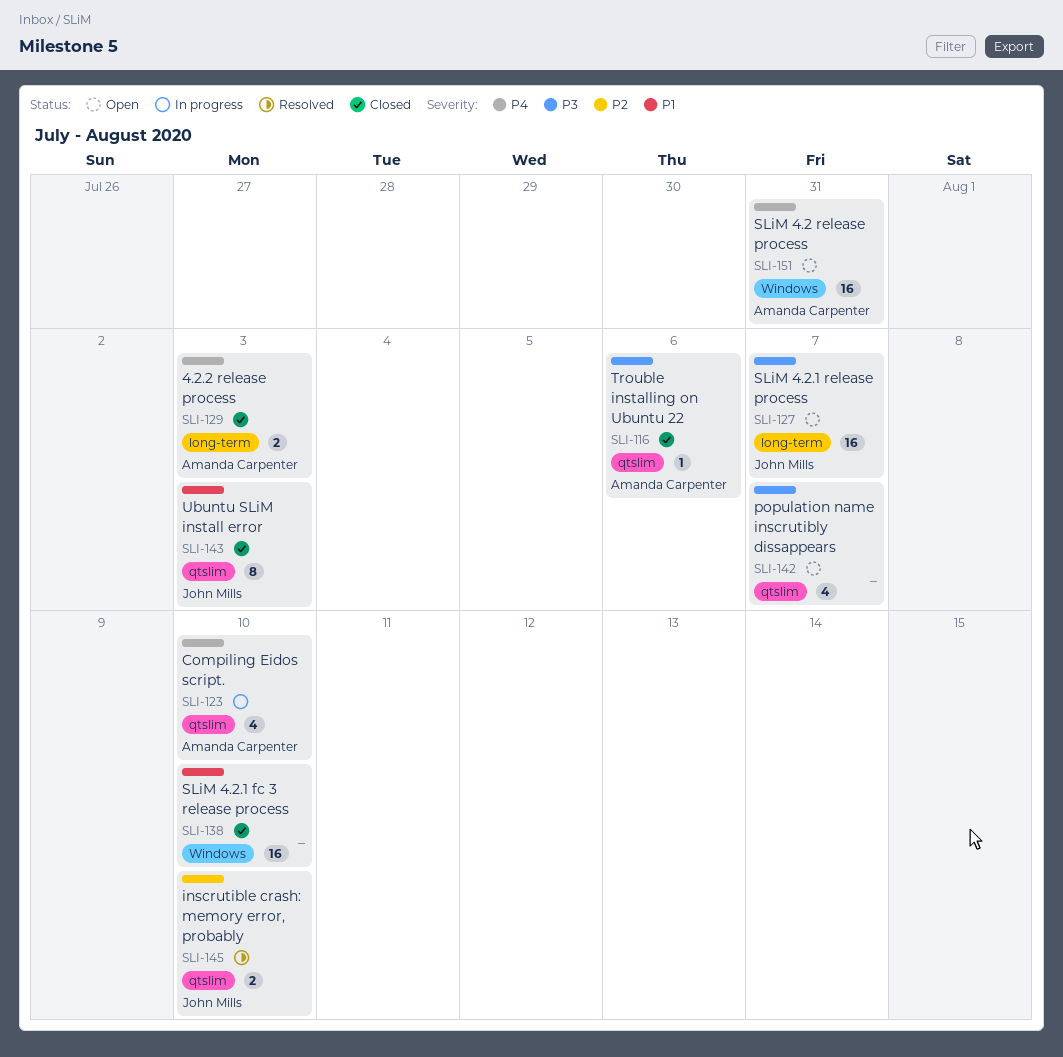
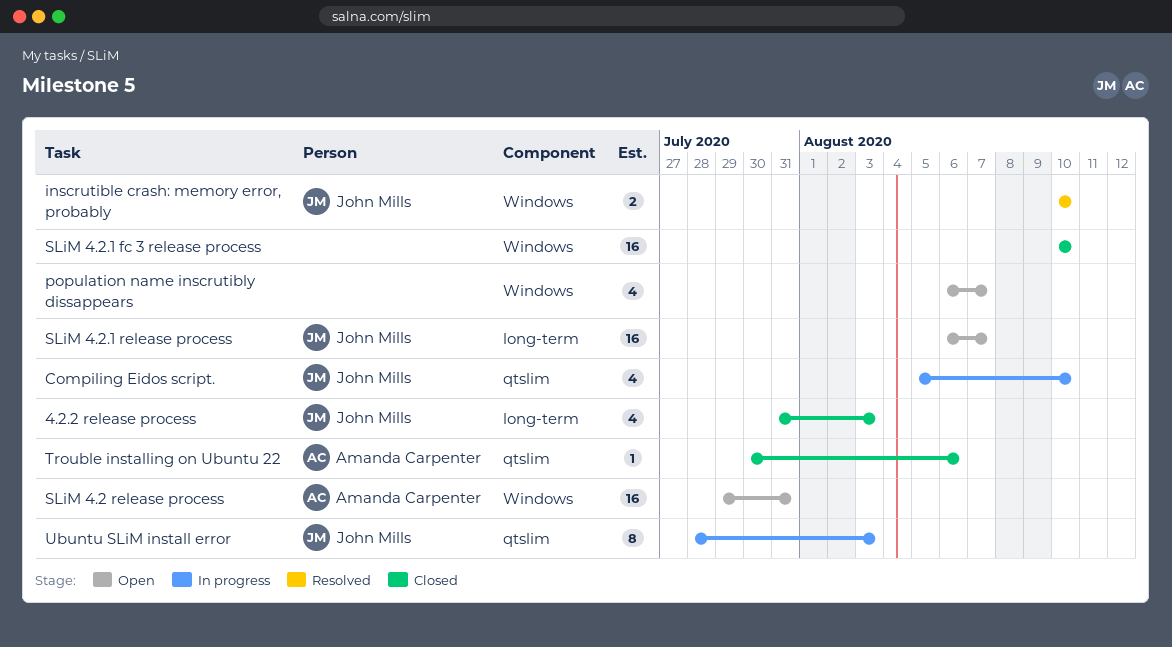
4.2.2 release process, owner: Amanda Carpenter -> John Mills
4.2.2 release process, estimate: 2 -> 4
Compiling Eidos script., owner: Amanda Carpenter -> John Mills
inscrutible crash: memory error, probably, label: qtslim -> Windows
population name inscrutibly dissappears, label: qtslim -> Windows
Ubuntu SLiM install error, status: Closed -> In progress

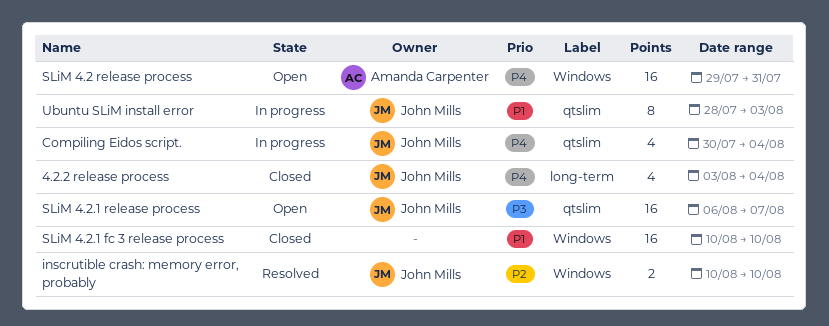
4.2.2 release process, start: Jul 31 -> Aug 3
4.2.2 release process, due: Aug 3 -> Aug 4
Compiling Eidos script., start: Aug 5 -> Jul 30
Compiling Eidos script., due: Aug 10 -> Aug 4
population name inscrutibly dissappears: present -> none
SLiM 4.2.1 release process, label: long-term -> qtslim
Trouble installing on Ubuntu 22: present -> none

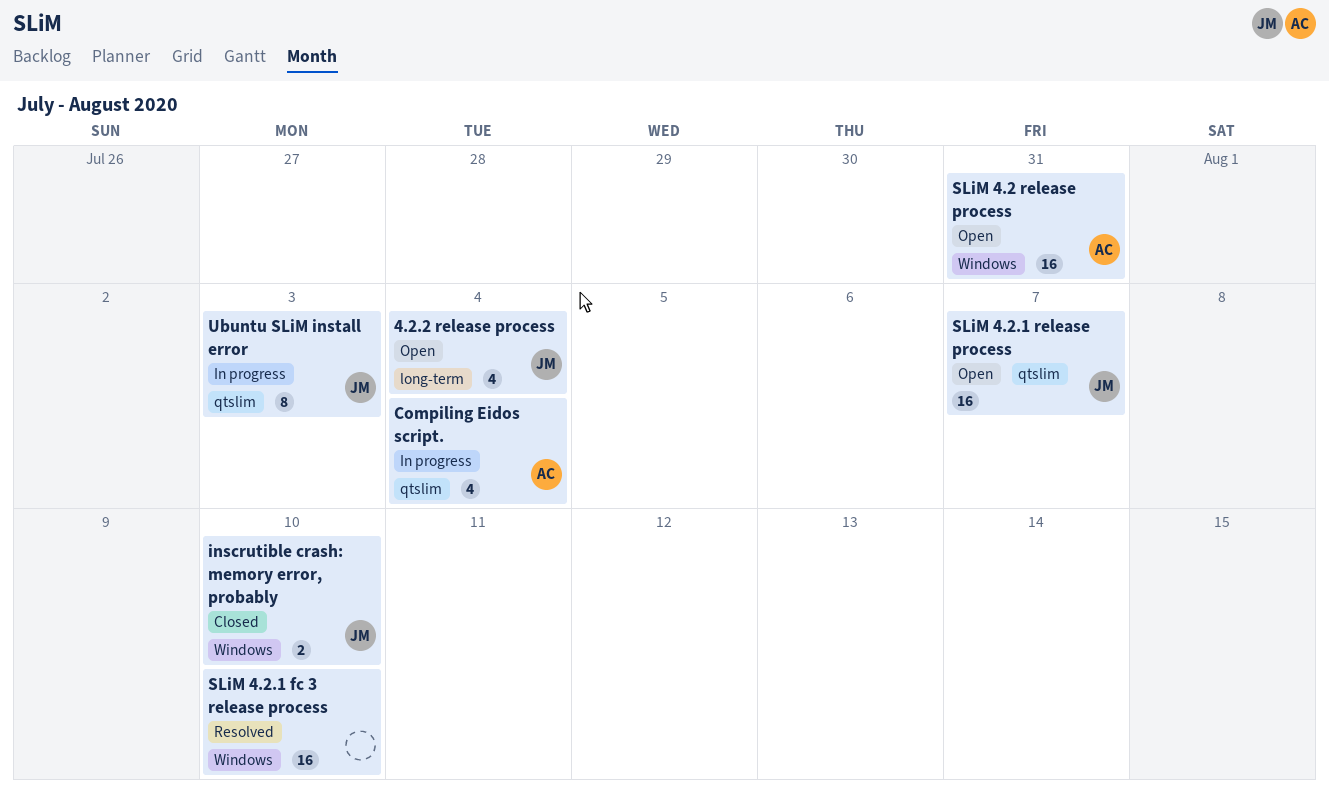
4.2.2 release process, status: Closed -> Open
Compiling Eidos script., owner: John Mills -> Amanda Carpenter
inscrutible crash: memory error, probably, status: Resolved -> Closed
SLiM 4.2.1 fc 3 release process, status: Closed -> Resolved

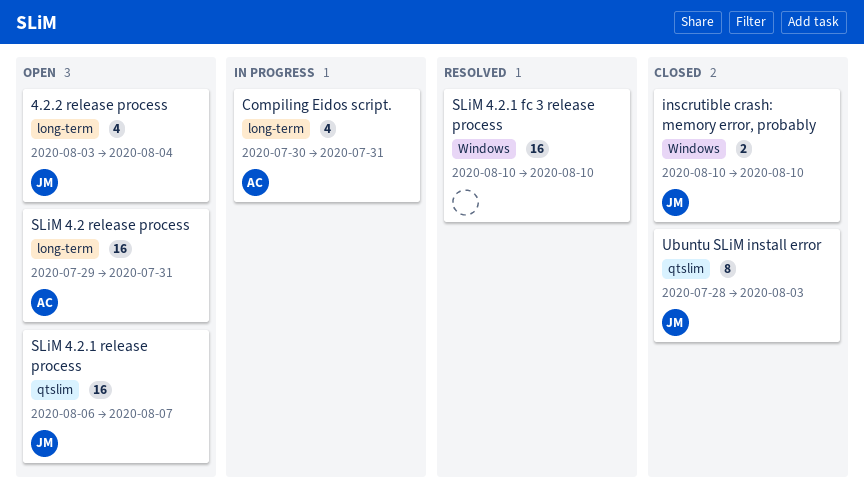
Compiling Eidos script., label: qtslim -> long-term
Compiling Eidos script., due: Aug 4 -> Jul 31
SLiM 4.2 release process, label: Windows -> long-term
Ubuntu SLiM install error, status: In progress -> Closed

